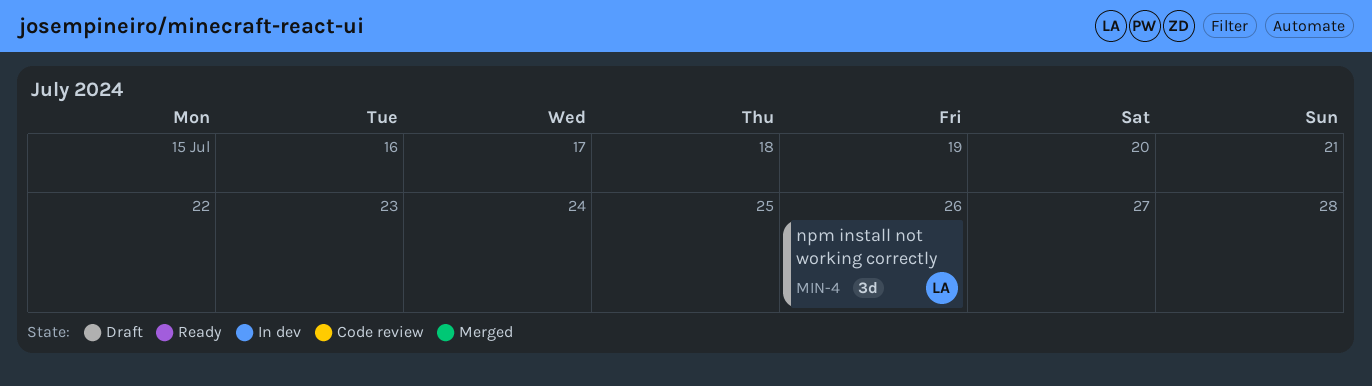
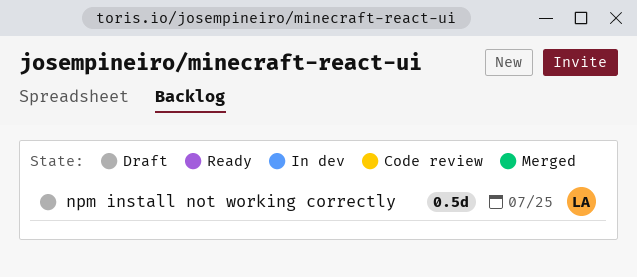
npm install not working correctly, estimate: 3d -> 0.5d
npm install not working correctly, due: Jul 26 -> Jul 25

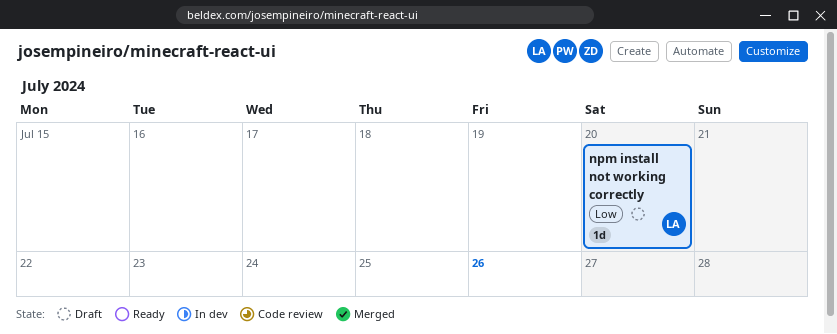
npm install not working correctly, estimate: 0.5d -> 1d
npm install not working correctly, due: Jul 25 -> Jul 20

